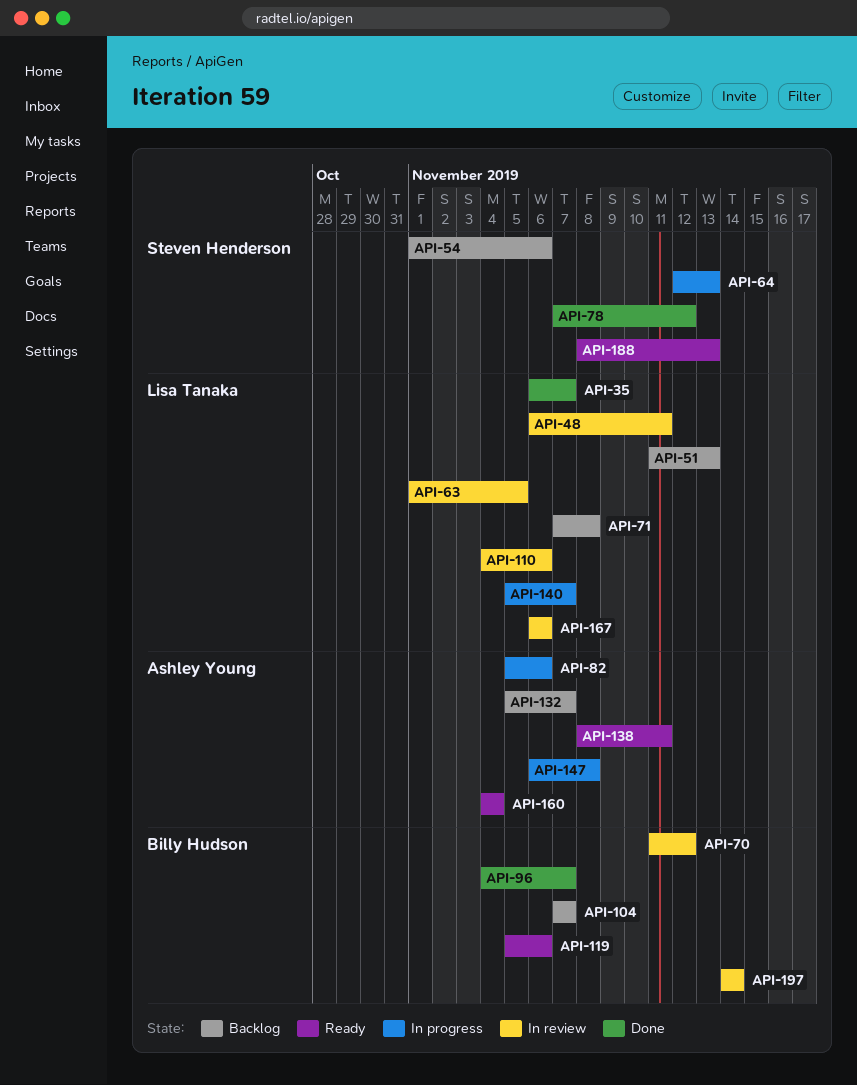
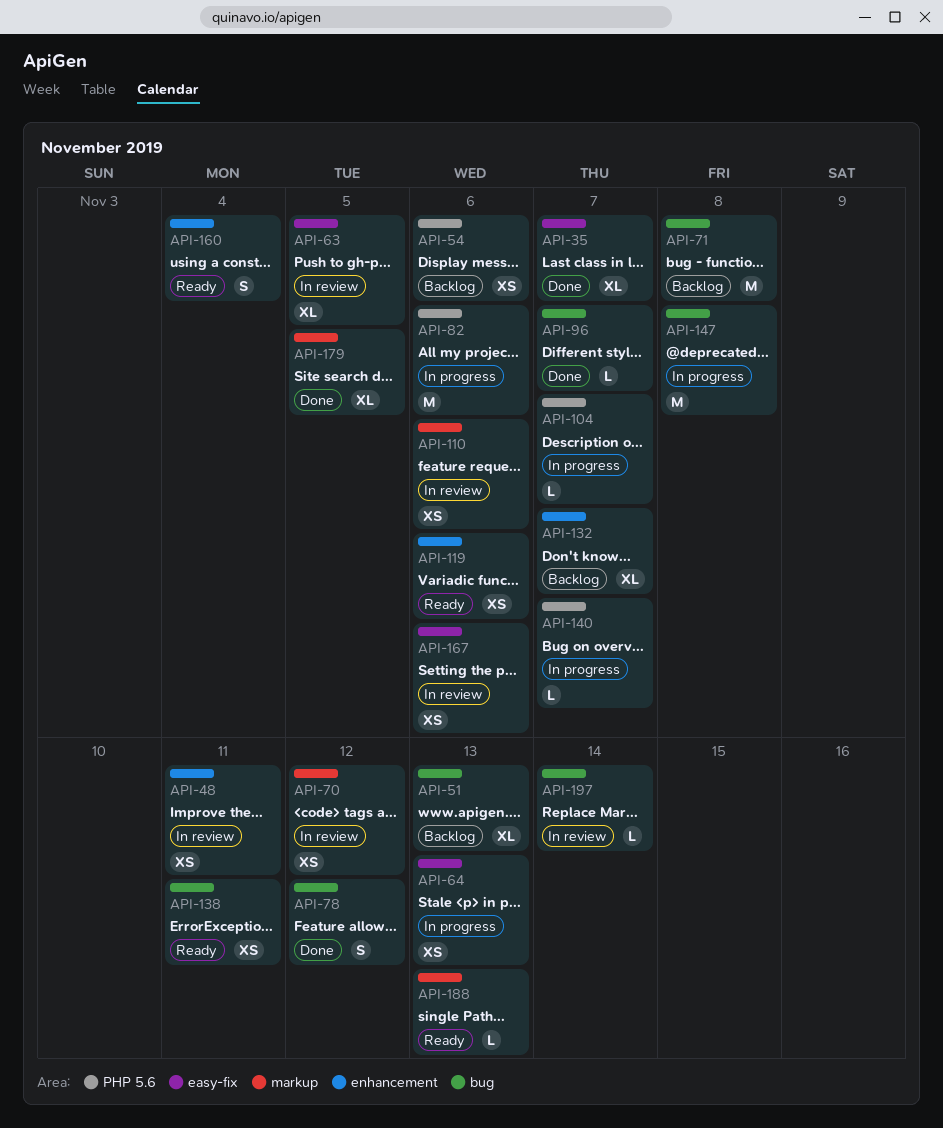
API-104, status: Backlog -> In progress
API-179: none -> present

